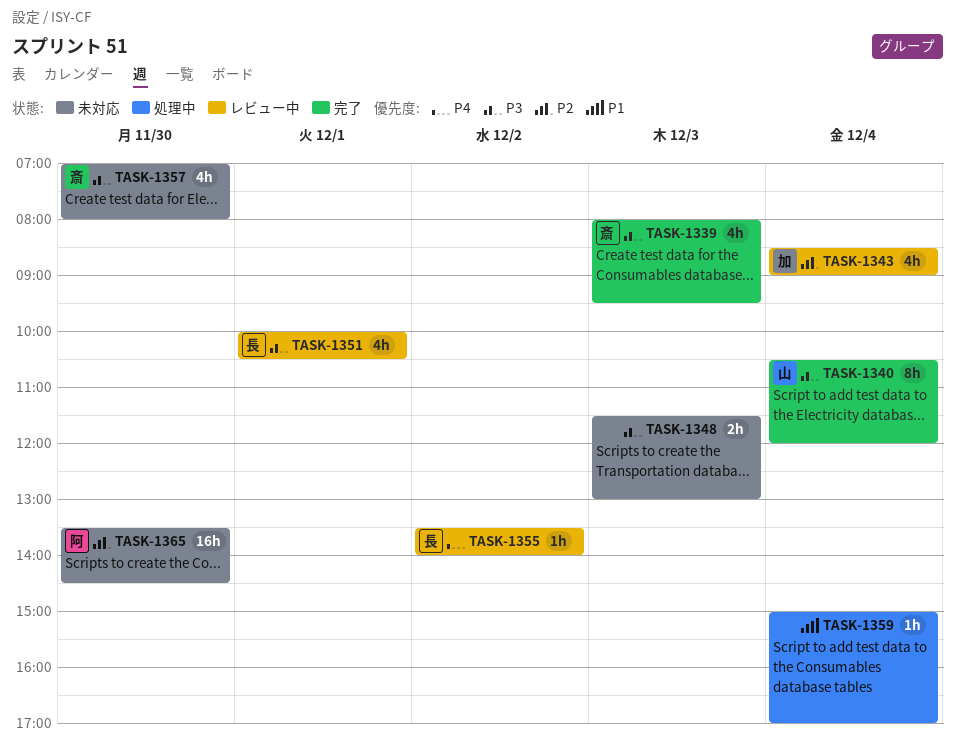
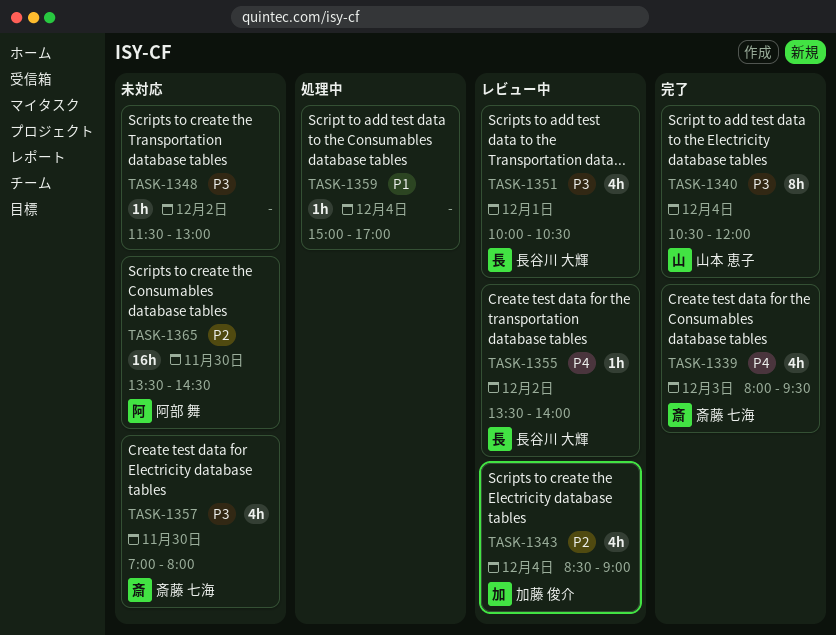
TASK-1339, priority: P3 -> P4
TASK-1348, estimate: 2h -> 1h
TASK-1348, day: Dec 3 -> Dec 2

